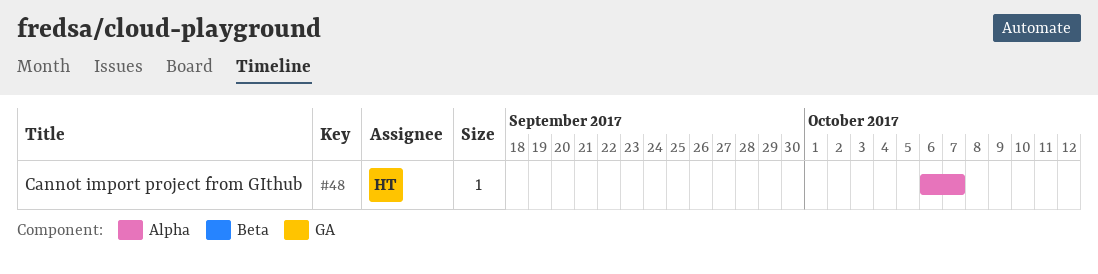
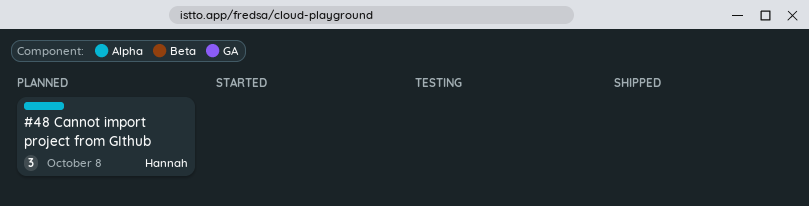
#48, estimate: 1 -> 3
#48, due: Oct 7 -> Oct 8

